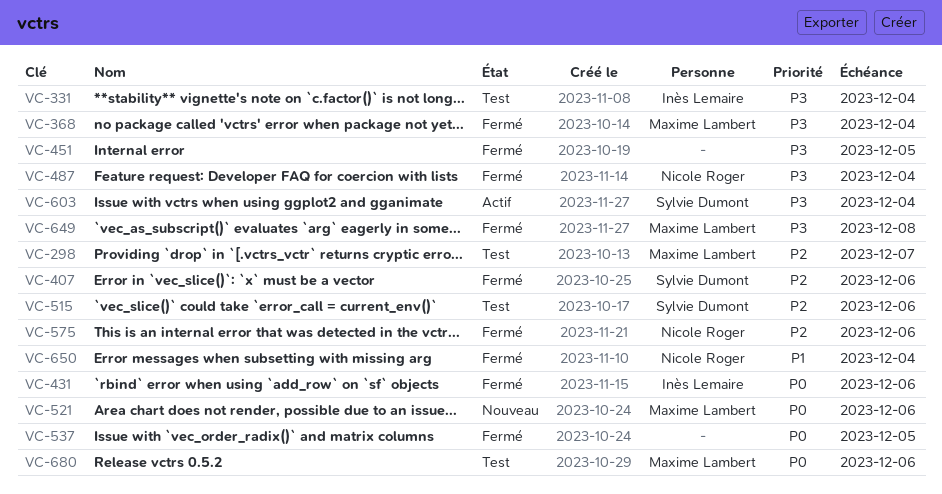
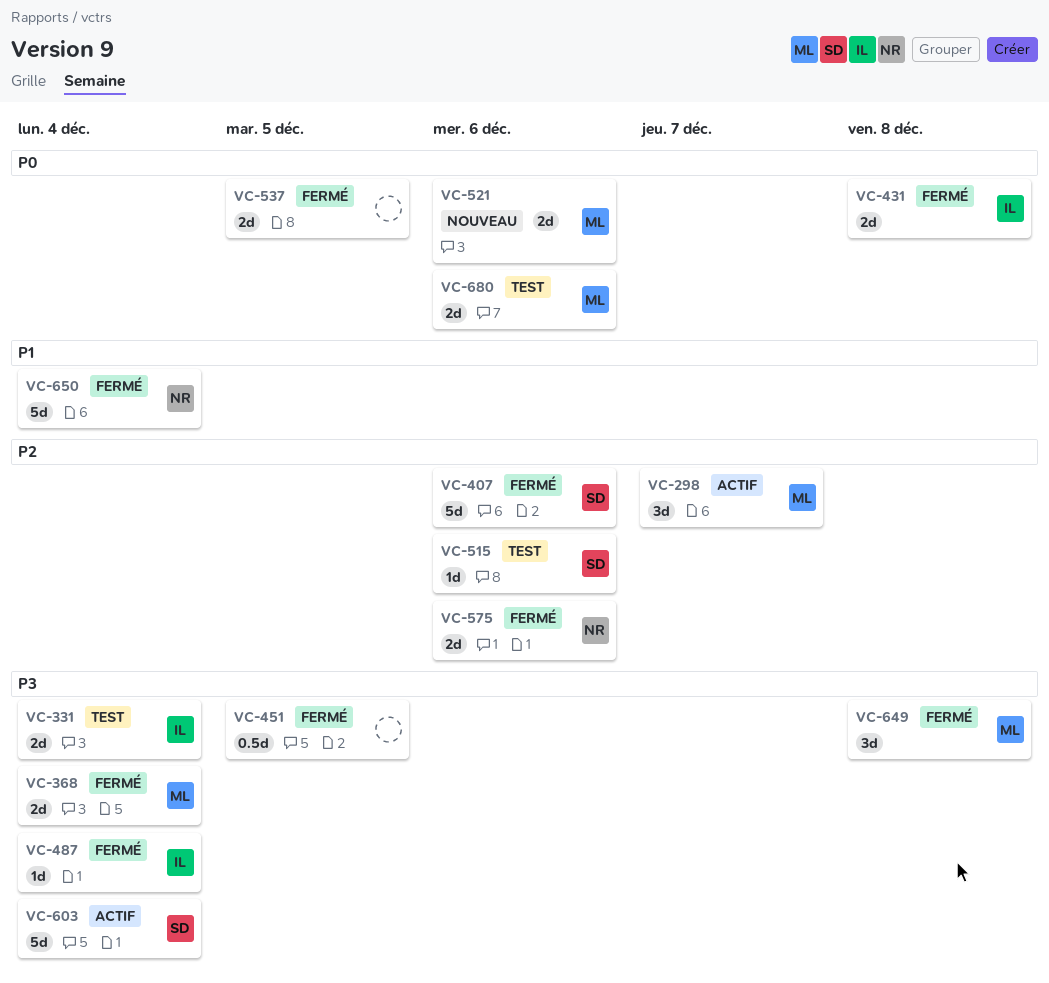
VC-298, status: Test -> Actif
VC-431, due: Dec 6 -> Dec 8
VC-487, owner: Nicole Roger -> Inès Lemaire

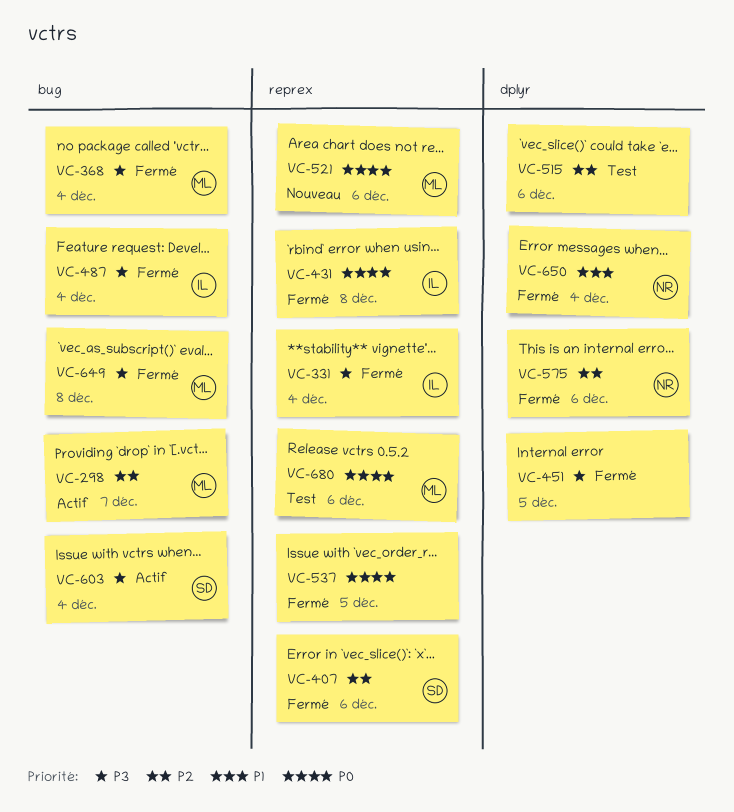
VC-331, status: Test -> Fermé
VC-515, owner: SD -> none

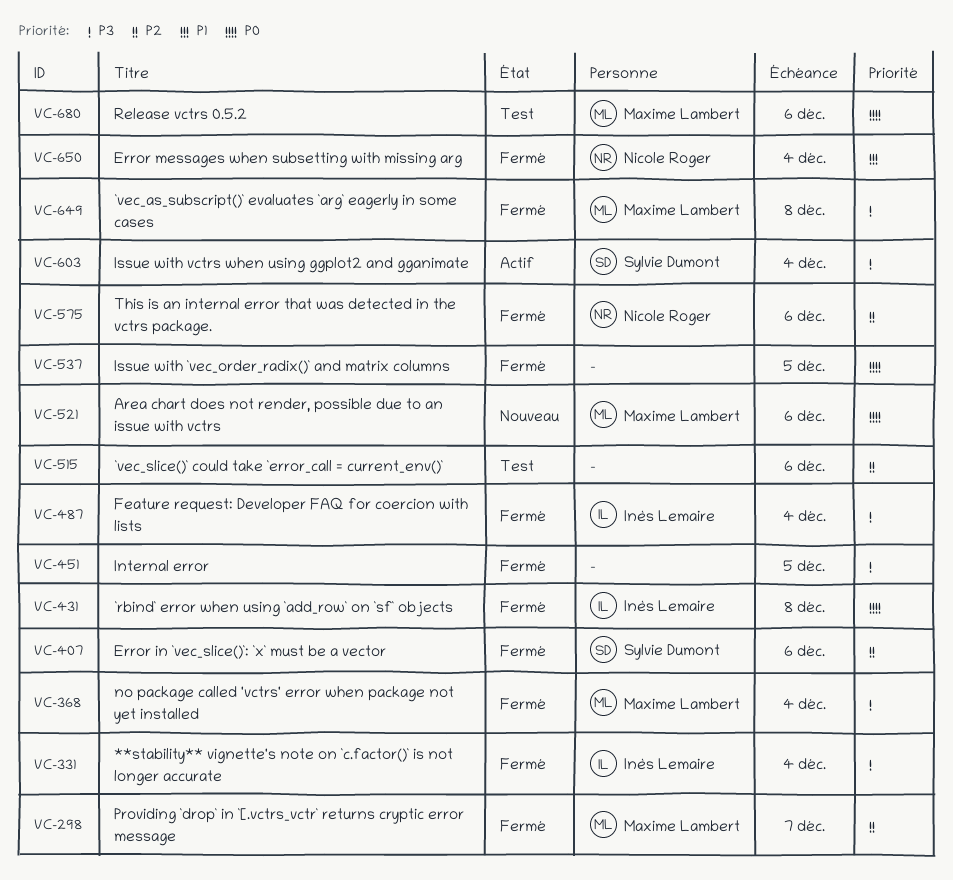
VC-298, status: Actif -> Fermé

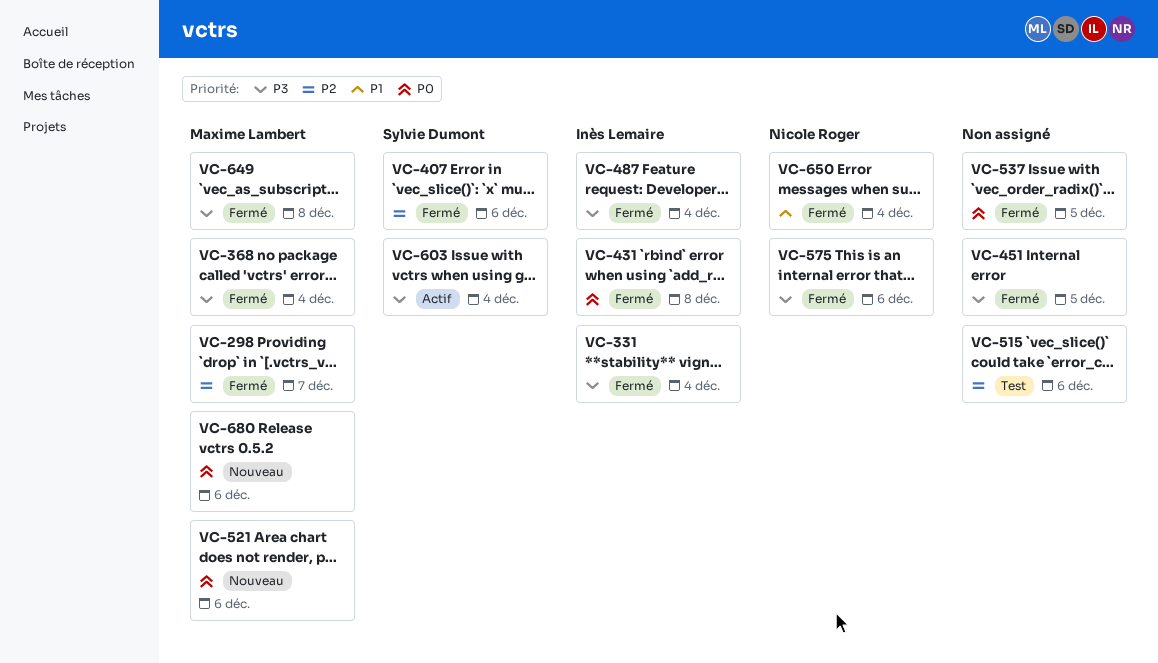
VC-575, priority: P2 -> P3
VC-680, status: Test -> Nouveau

